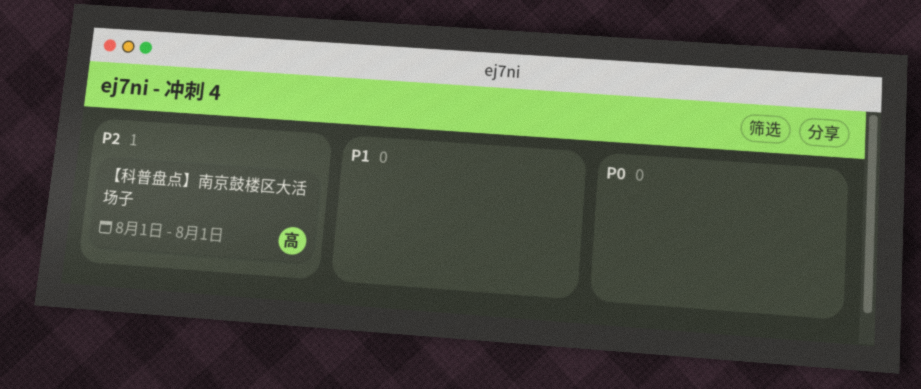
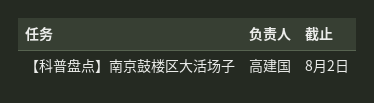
【科普盘点】南京鼓楼区大活场子, due: Aug 1 -> Aug 2

